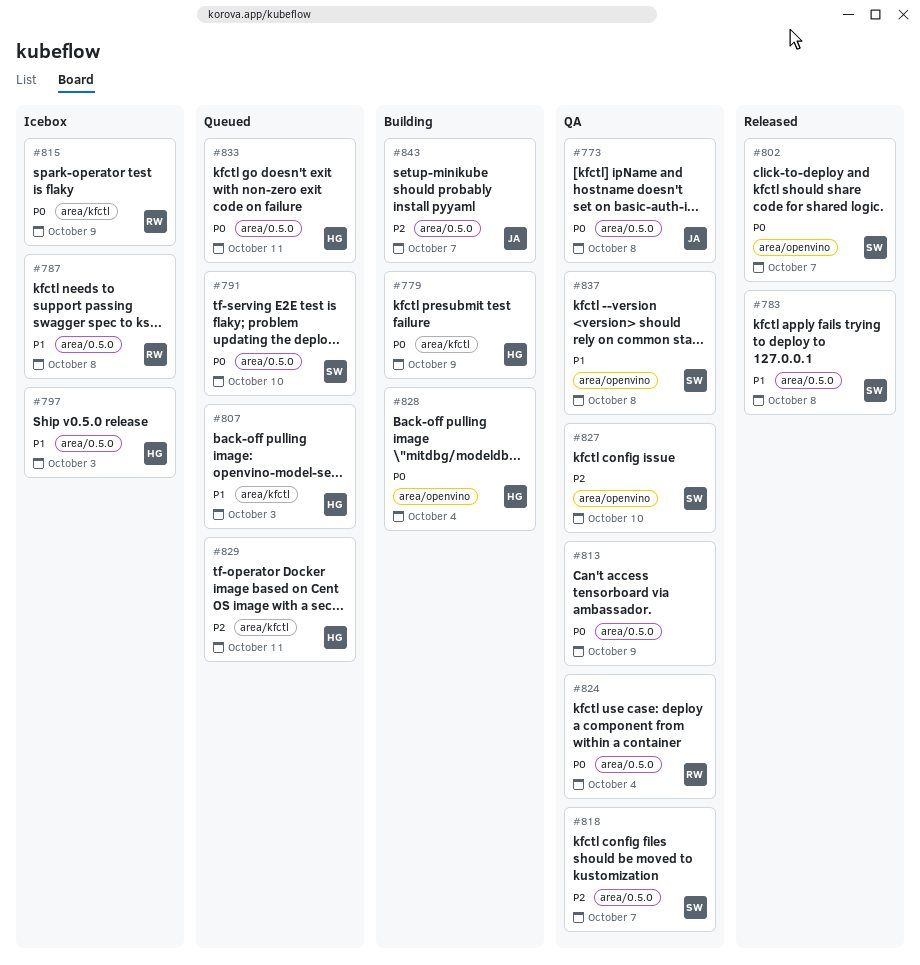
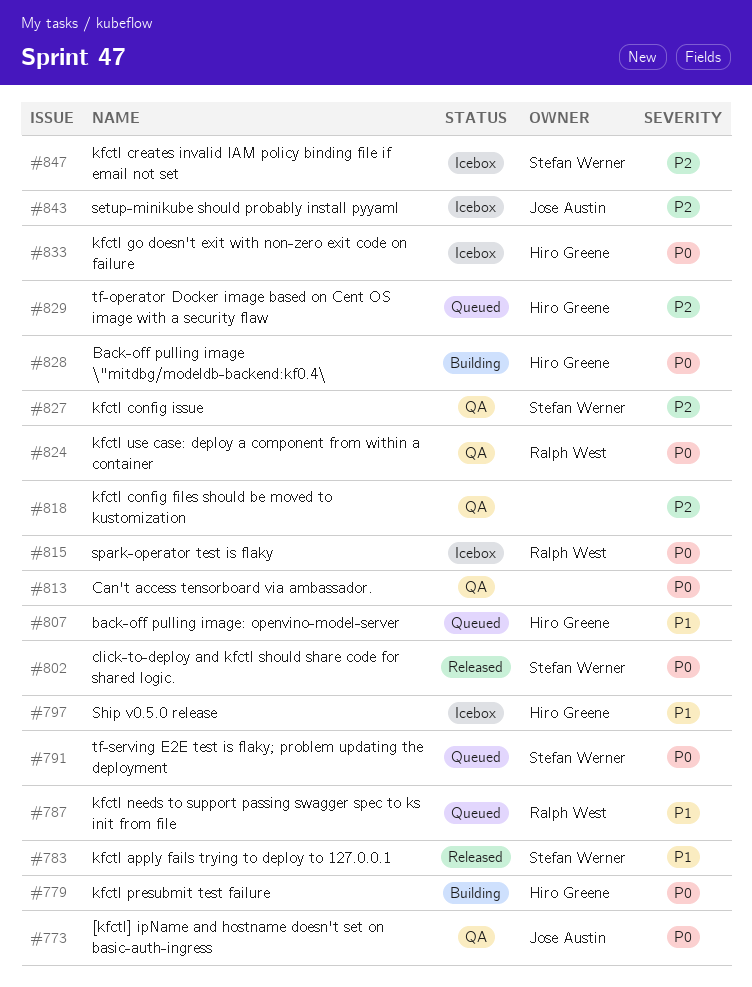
#787, status: Icebox -> Queued
#818, owner: Stefan Werner -> none
#833, status: Queued -> Icebox
#837: present -> none
#843, status: Building -> Icebox
#847: none -> present

